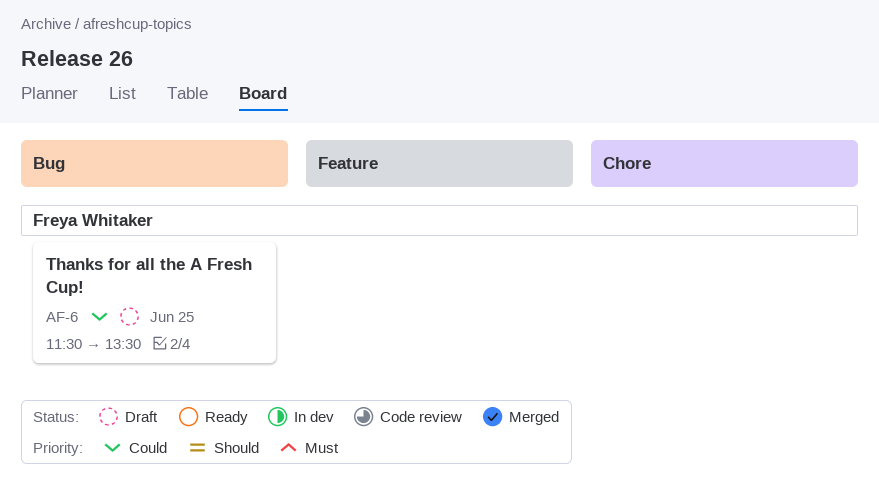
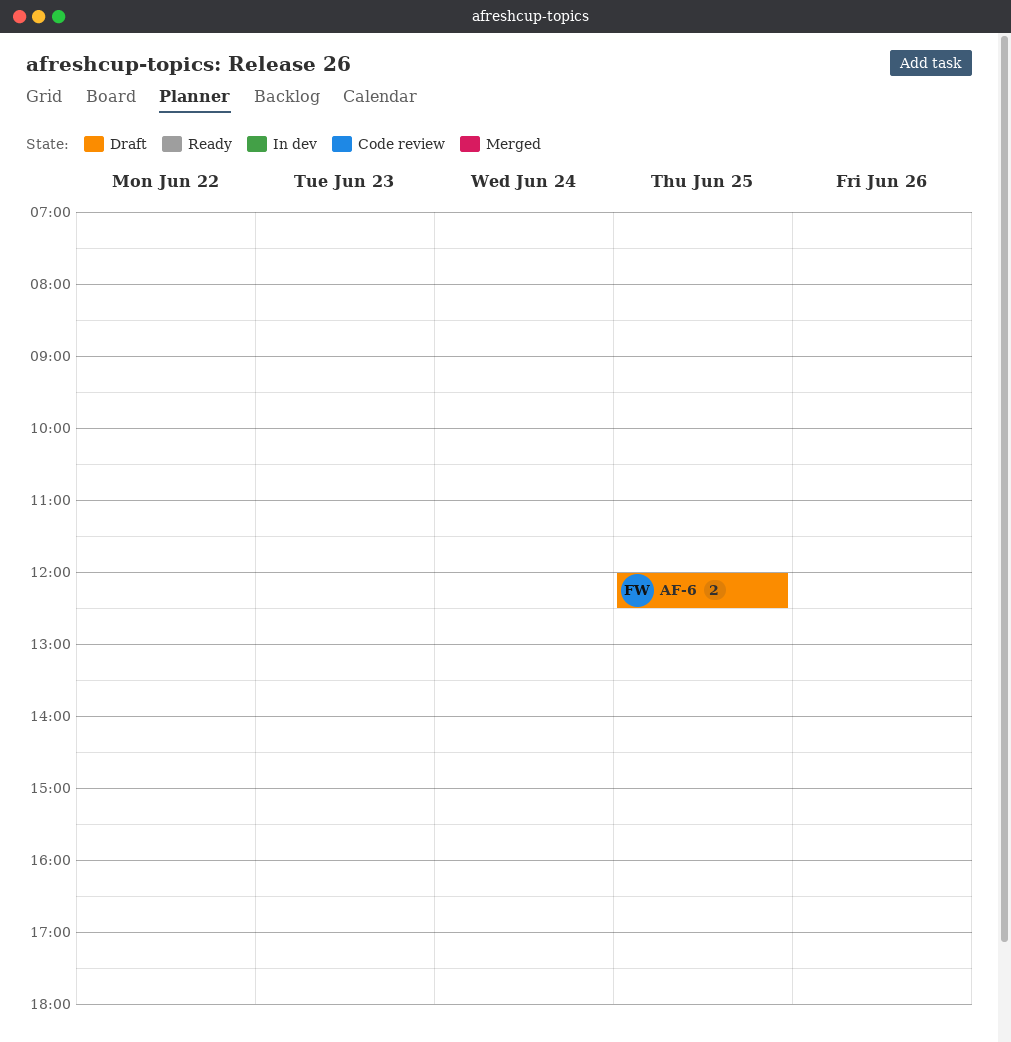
AF-6, begins: 11:30 -> 12:00
AF-6, ends: 13:30 -> 12:30

